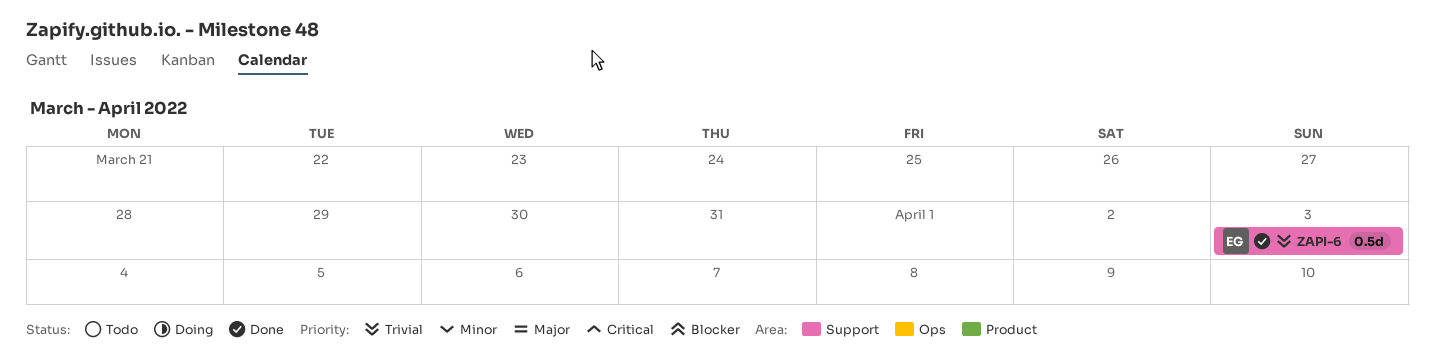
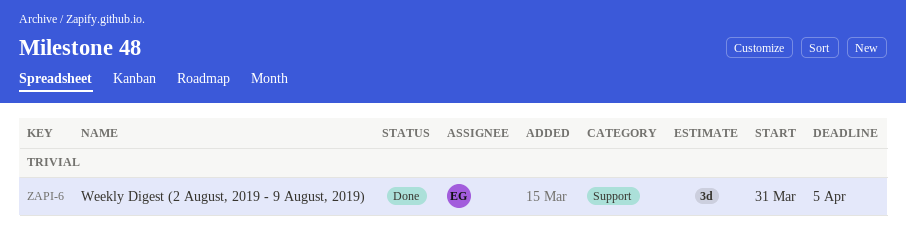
ZAPI-6, estimate: 0.5d -> 3d
ZAPI-6, start: Apr 3 -> Mar 31
ZAPI-6, due: Apr 3 -> Apr 5

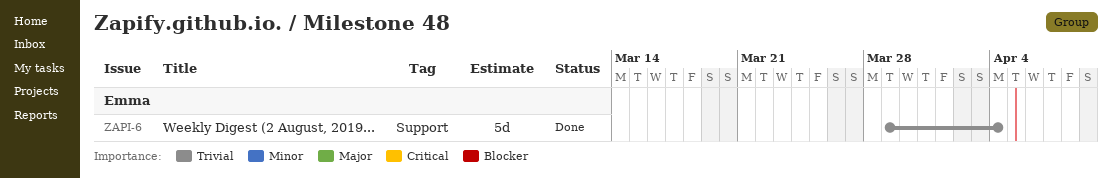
ZAPI-6, estimate: 3d -> 5d
ZAPI-6, start: Mar 31 -> Mar 29
ZAPI-6, due: Apr 5 -> Apr 4

